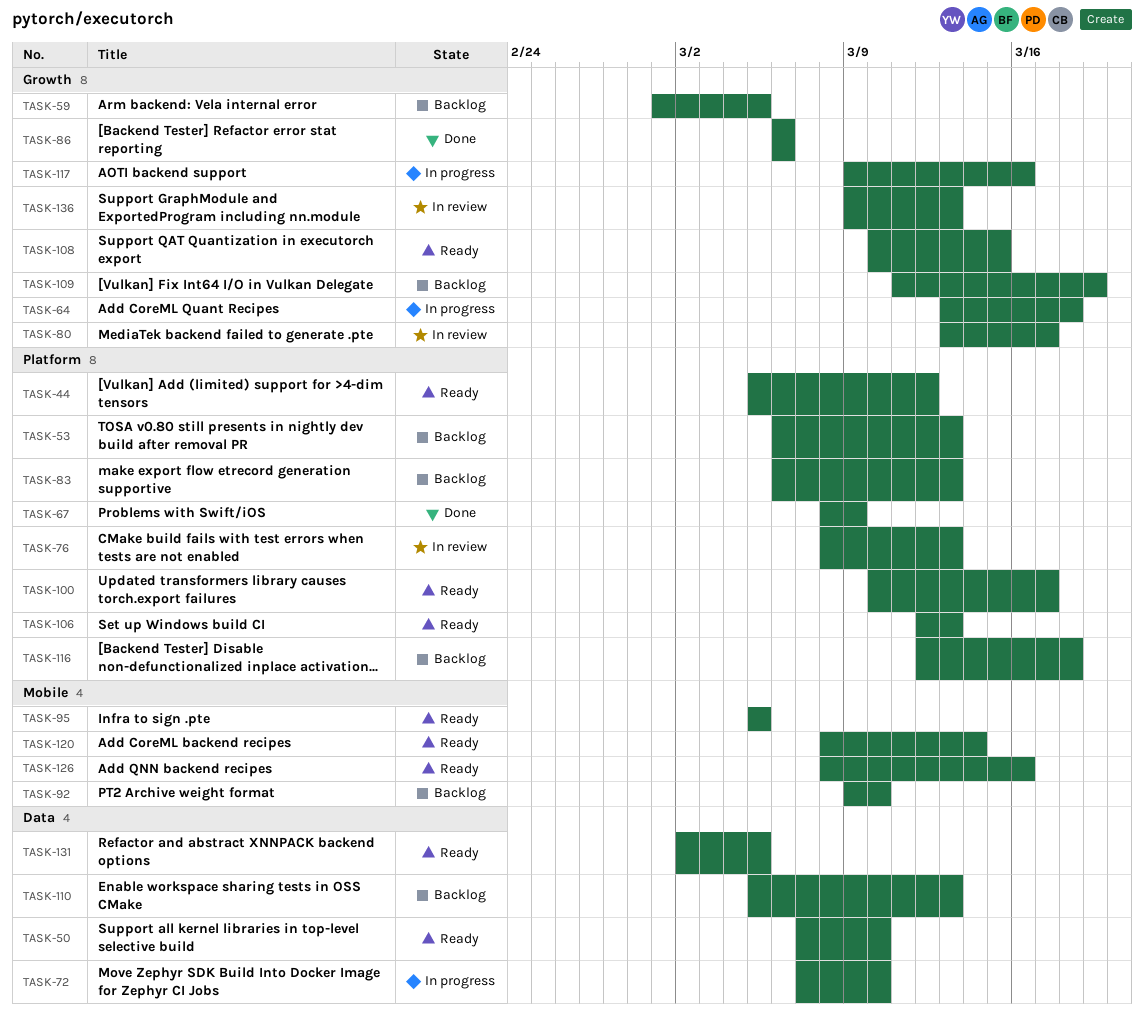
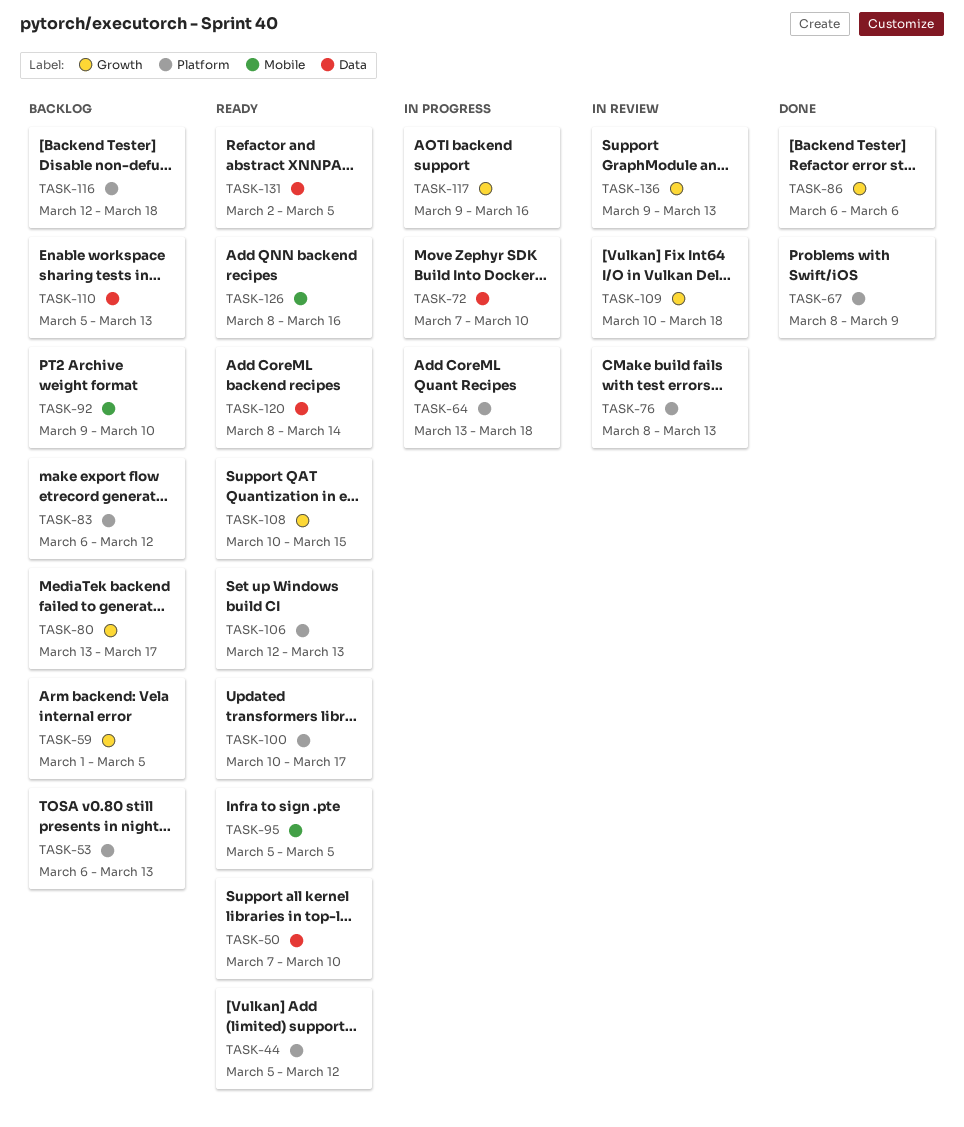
TASK-64, label: Growth -> Platform
TASK-80, status: In review -> Backlog
TASK-83, due: Mar 13 -> Mar 12
TASK-109, status: Backlog -> In review
TASK-109, start: Mar 11 -> Mar 10
TASK-109, due: Mar 19 -> Mar 18
TASK-120, label: Mobile -> Data

